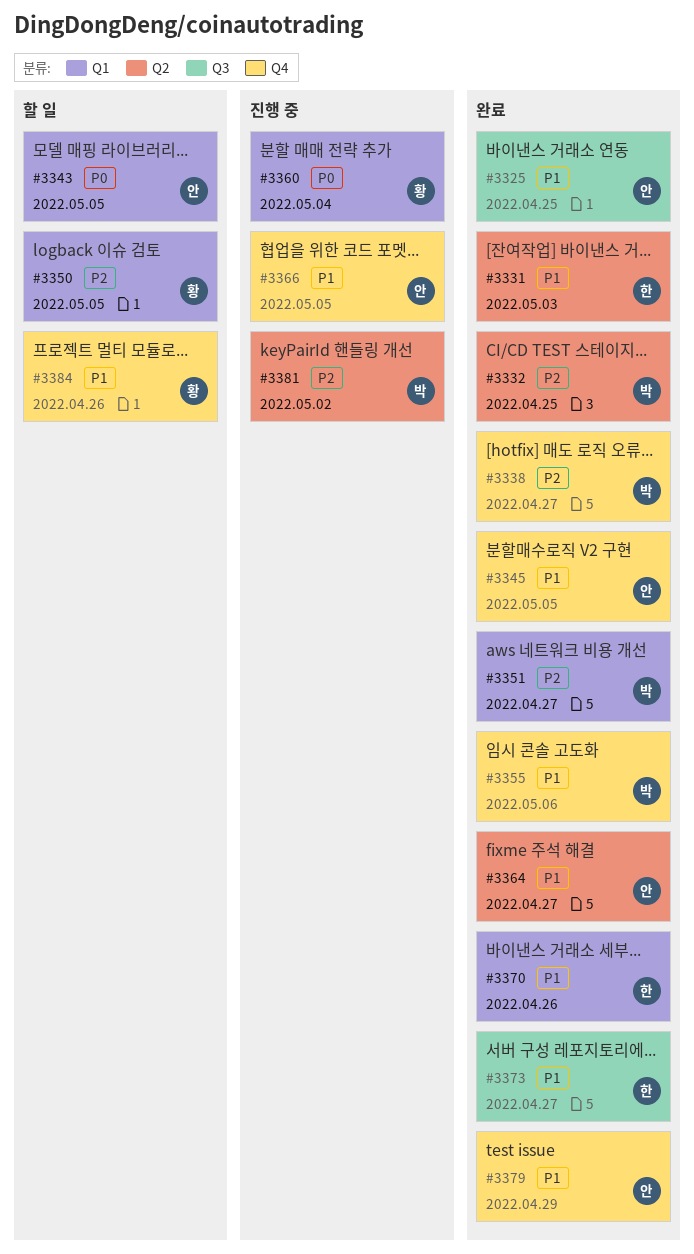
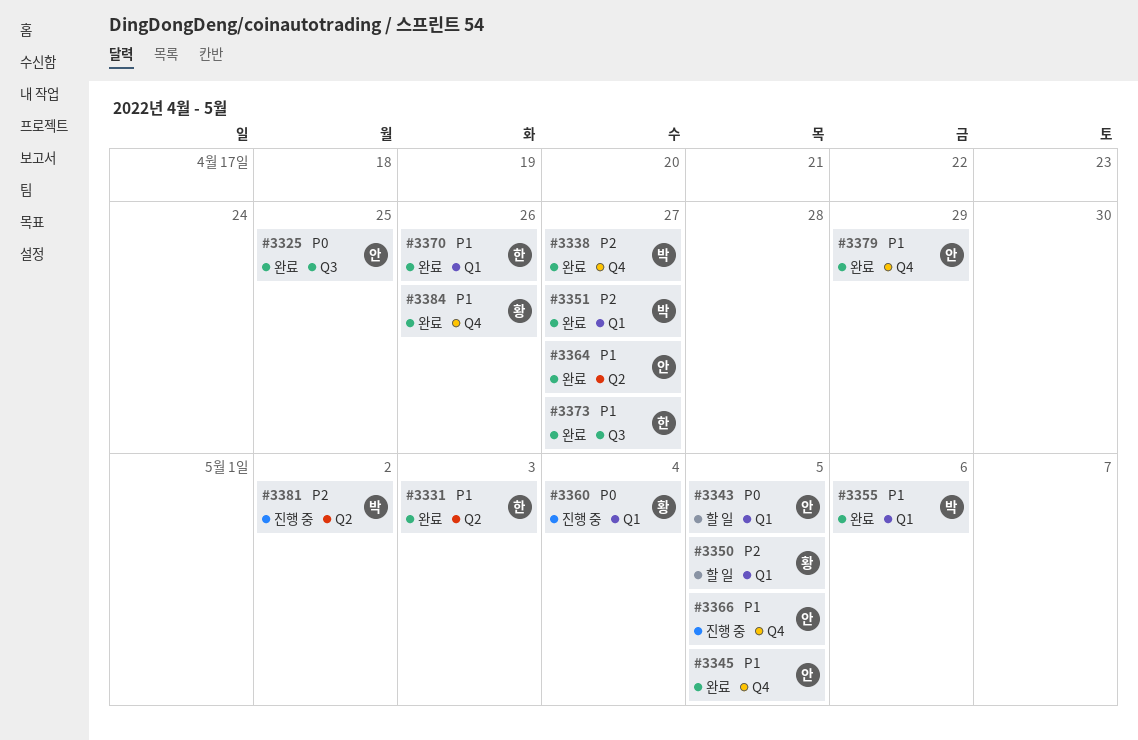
#3325, priority: P1 -> P0
#3332: present -> none
#3355, label: Q4 -> Q1
#3384, status: 할 일 -> 완료

